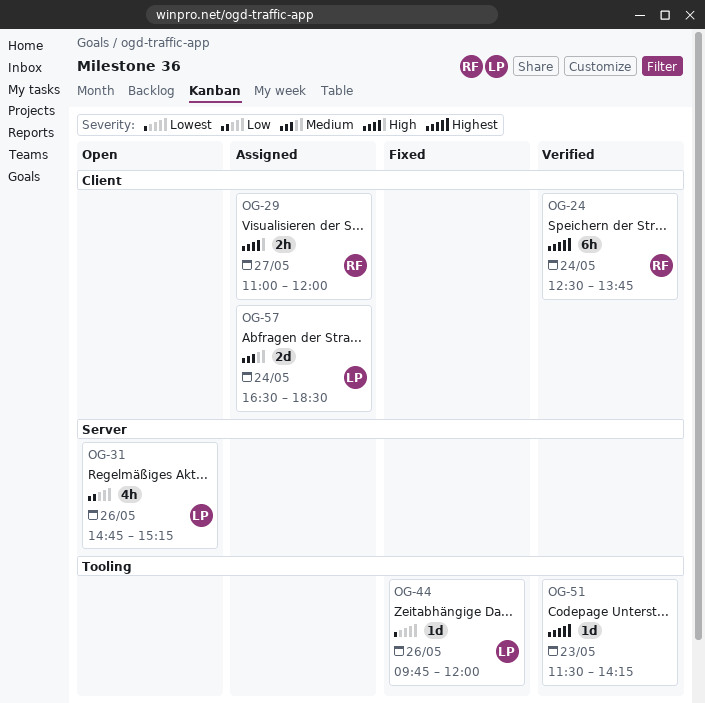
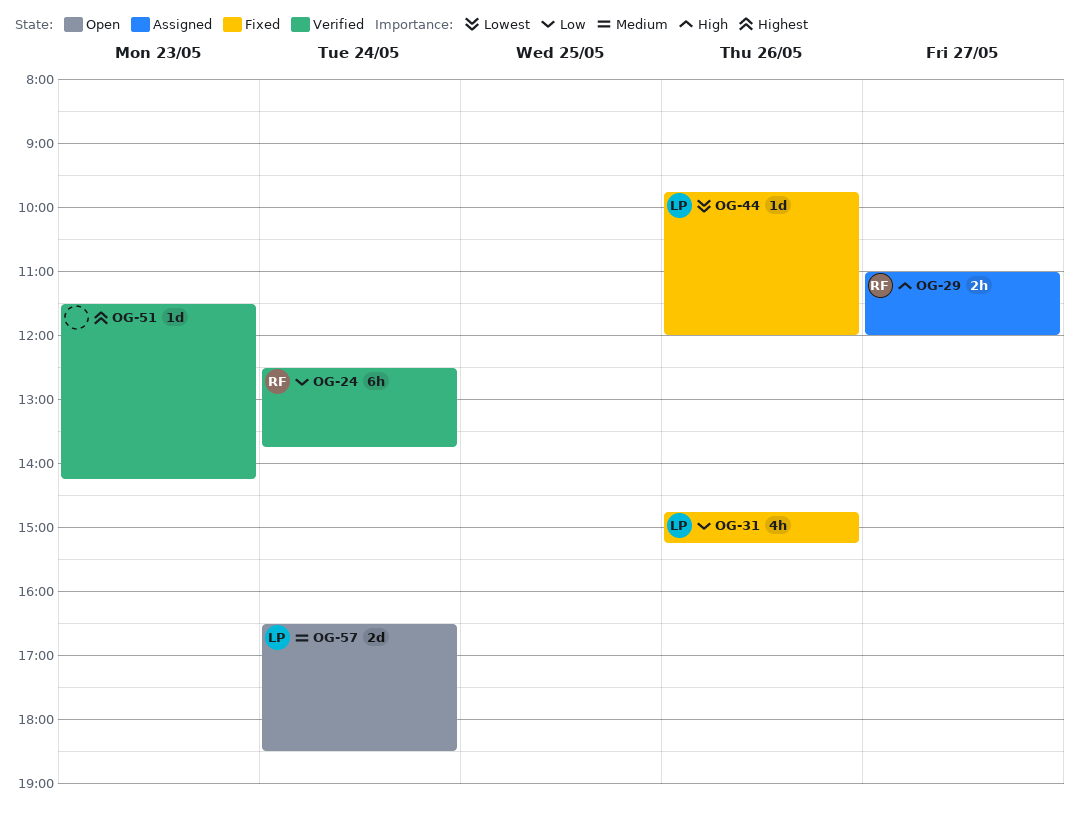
OG-24, priority: Highest -> Low
OG-31, status: Open -> Fixed
OG-57, status: Assigned -> Open

